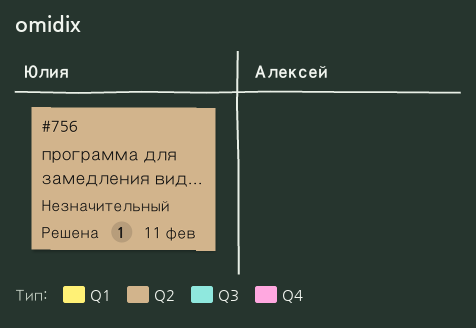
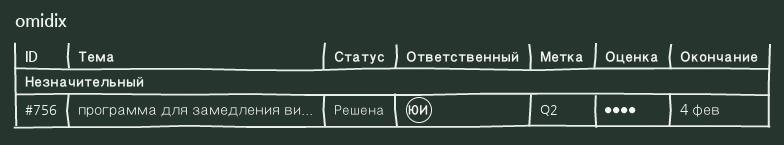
#756, estimate: 1 -> 4
#756, due: Feb 11 -> Feb 4

